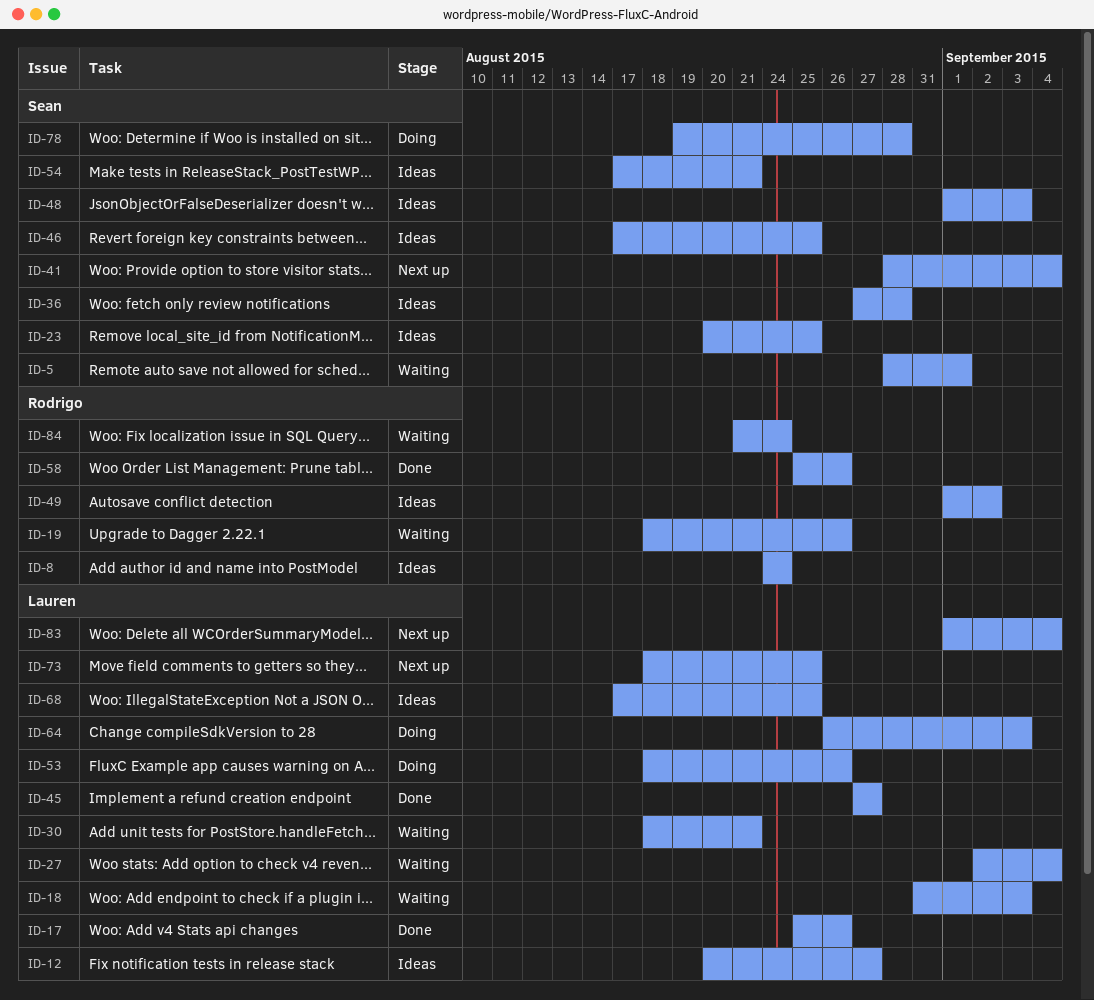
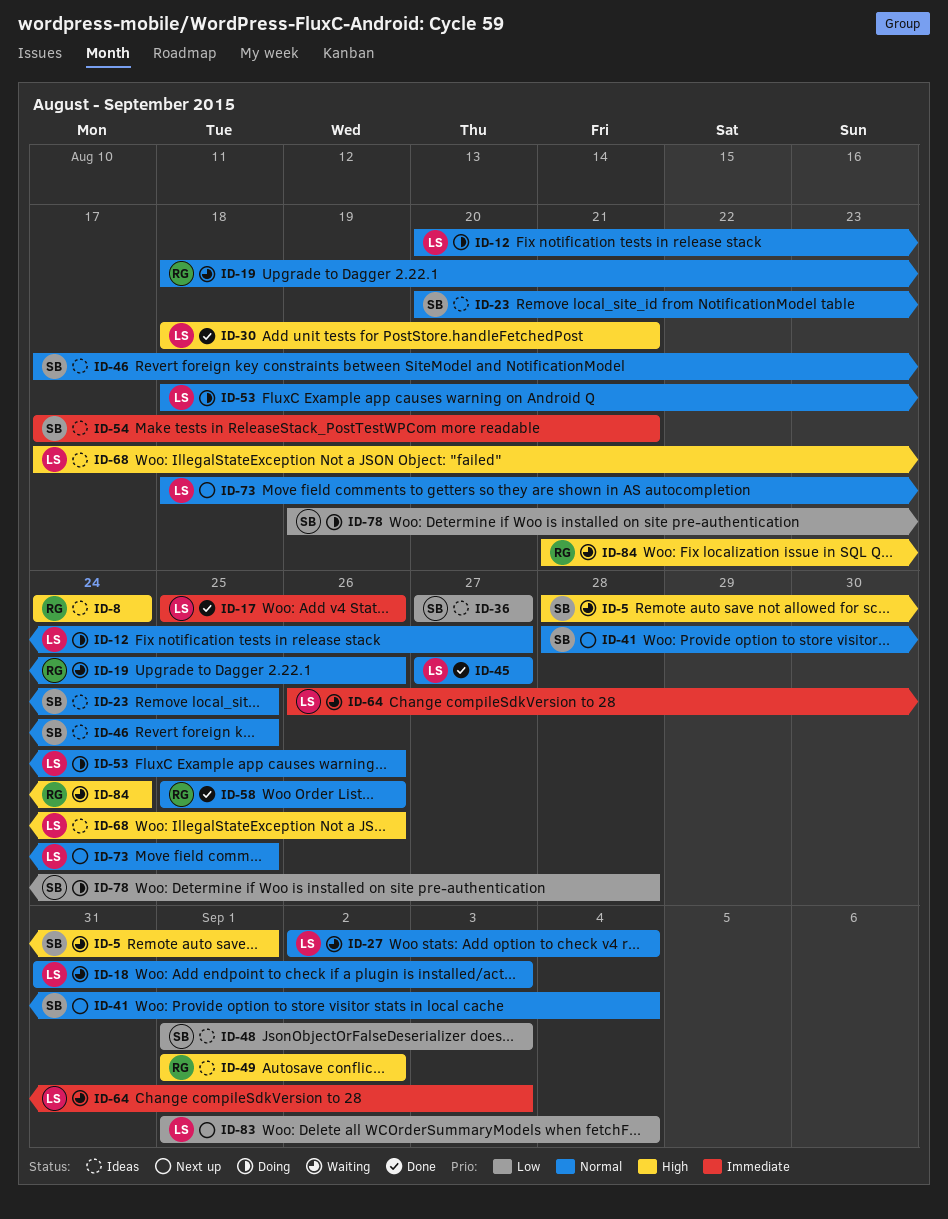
ID-12, status: Ideas -> Doing
ID-30, status: Waiting -> Done
ID-36, due: Aug 28 -> Aug 27
ID-64, status: Doing -> Waiting
ID-68, due: Aug 25 -> Aug 26

